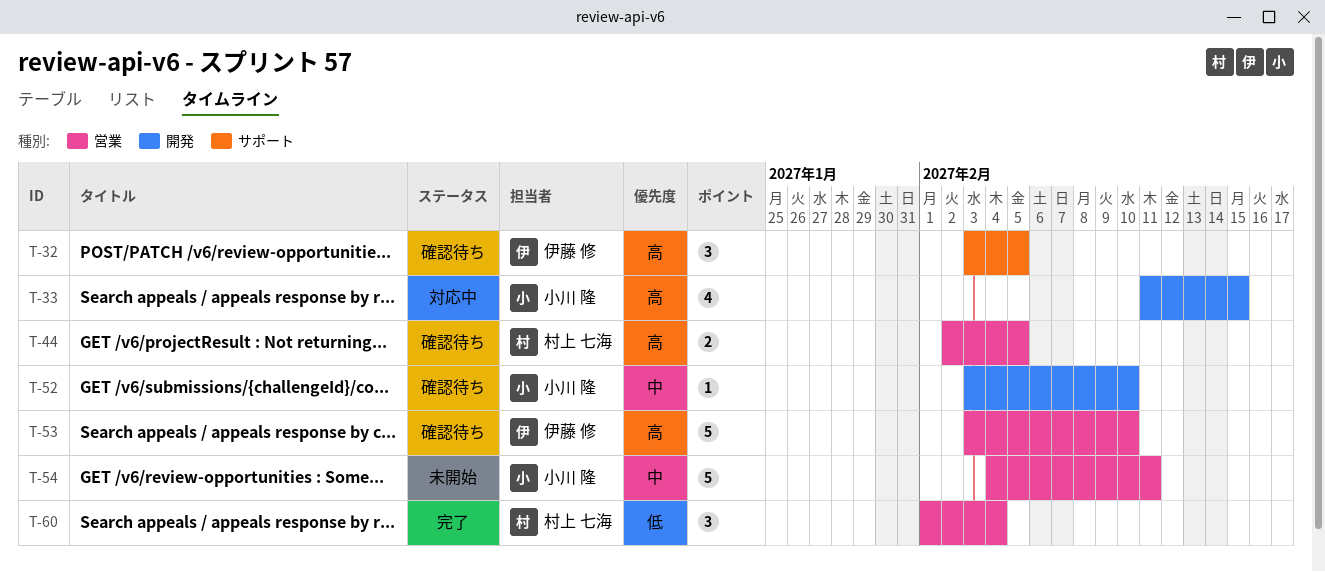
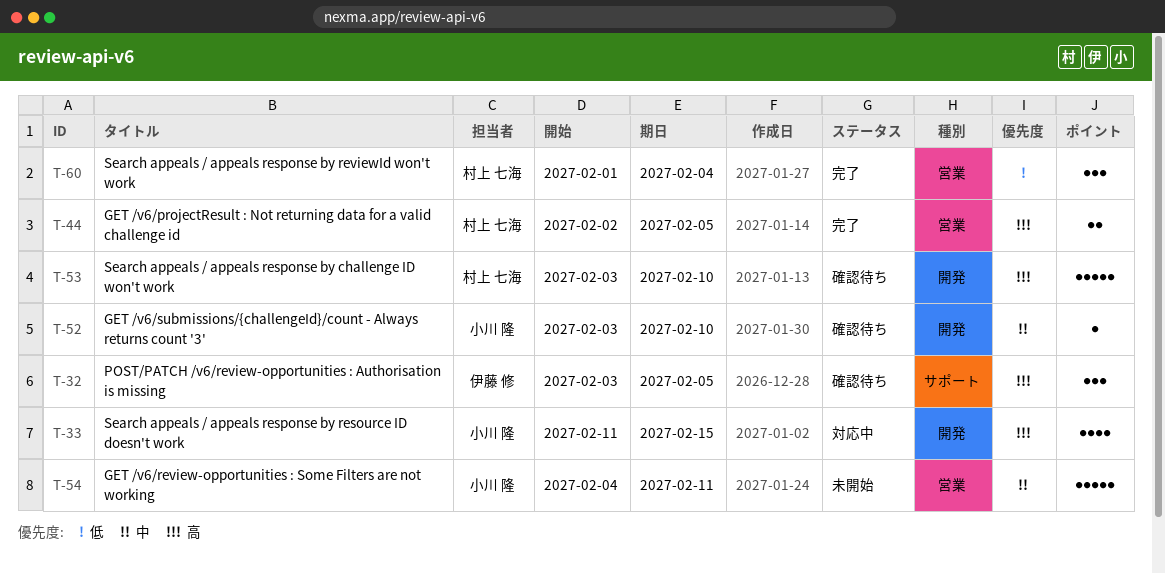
T-44, status: 確認待ち -> 完了
T-53, owner: 伊藤 修 -> 村上 七海
T-53, label: 営業 -> 開発

